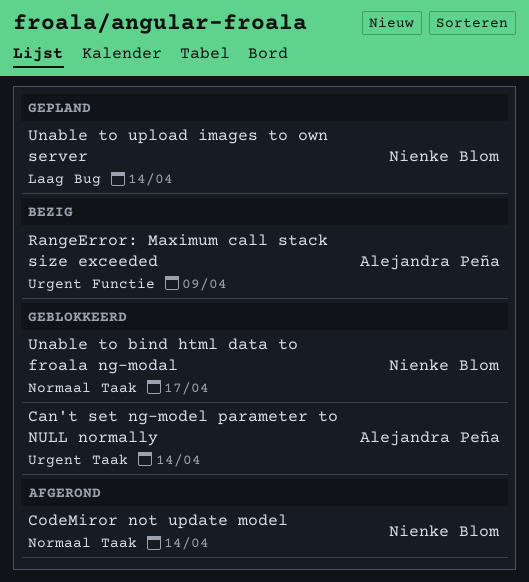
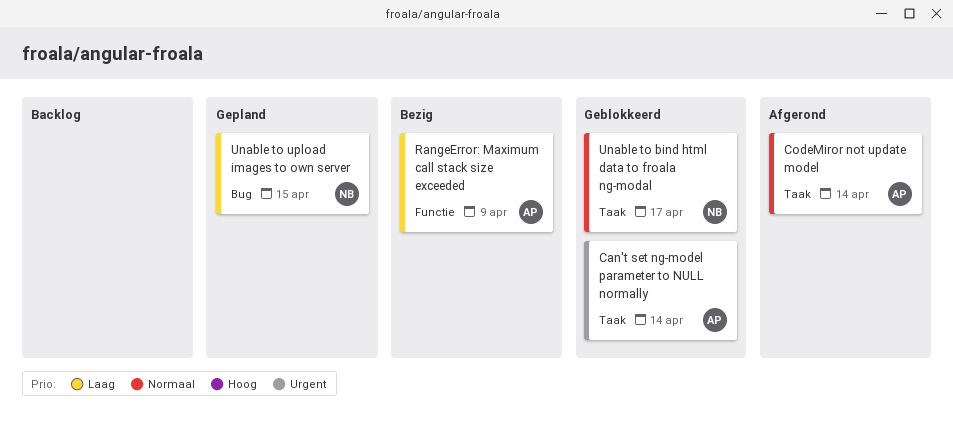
CodeMiror not update model, owner: Nienke Blom -> Alejandra Peña
RangeError: Maximum call stack size exceeded, priority: Urgent -> Laag
Unable to upload images to own server, due: Apr 14 -> Apr 15

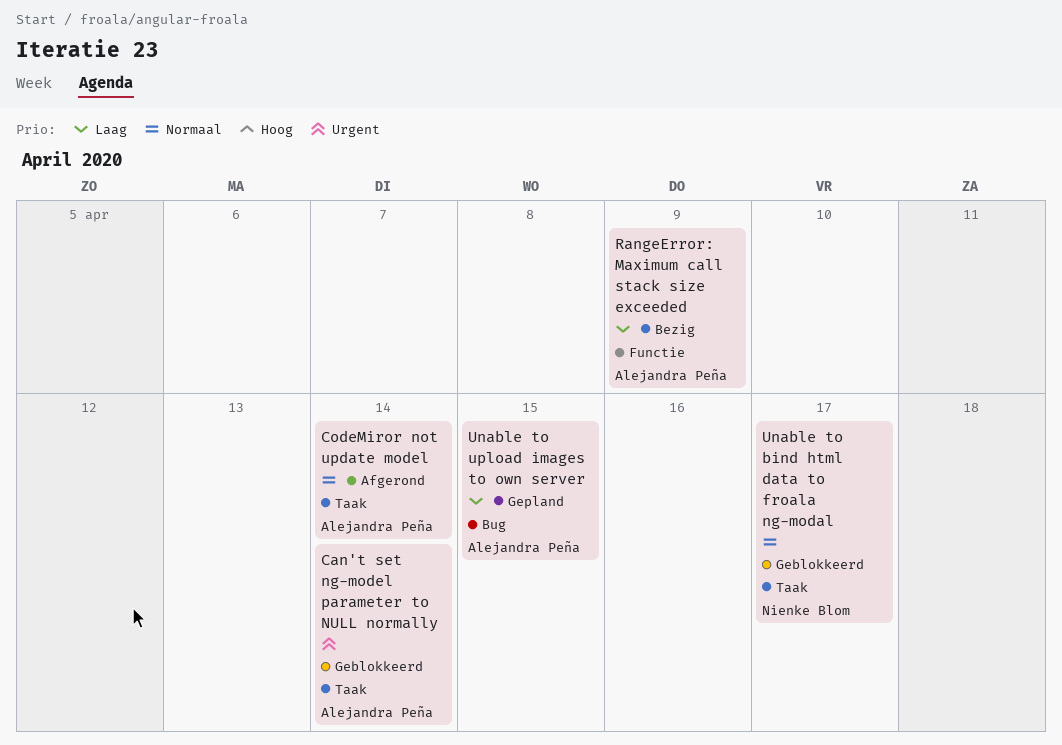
Unable to upload images to own server, owner: Nienke Blom -> Alejandra Peña

